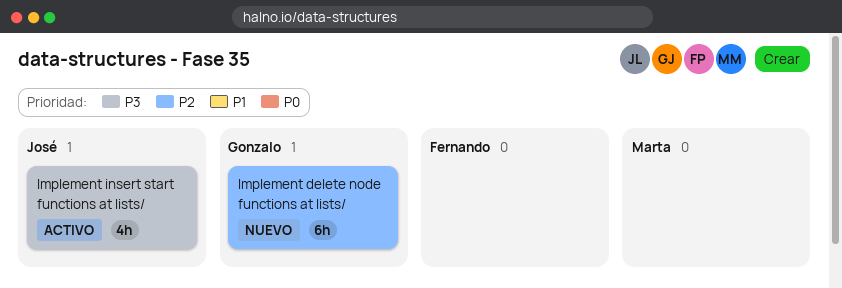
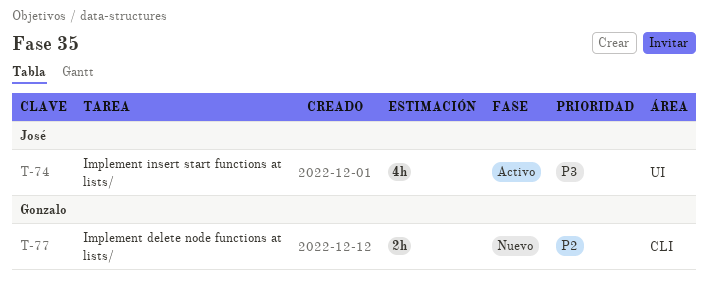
Implement delete node functions at lists/, estimate: 6h -> 2h

